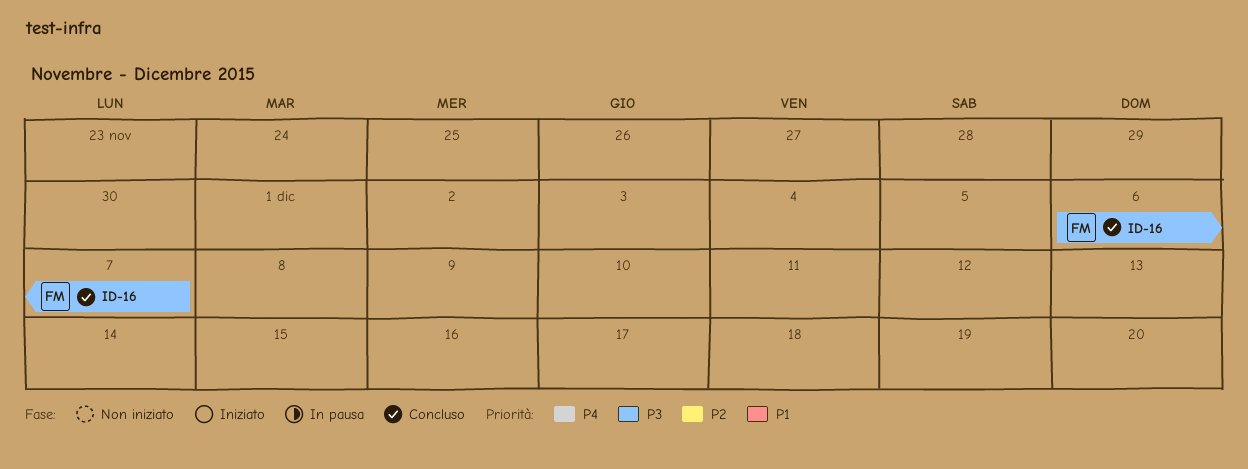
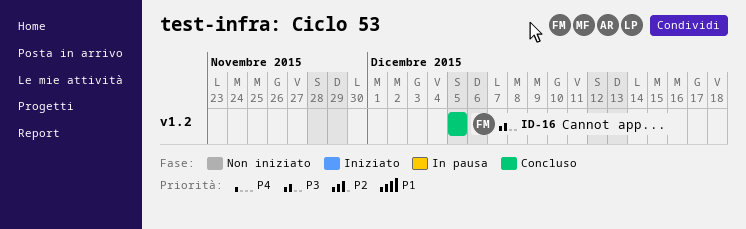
ID-16, start: Dec 6 -> Dec 5
ID-16, due: Dec 7 -> Dec 5

